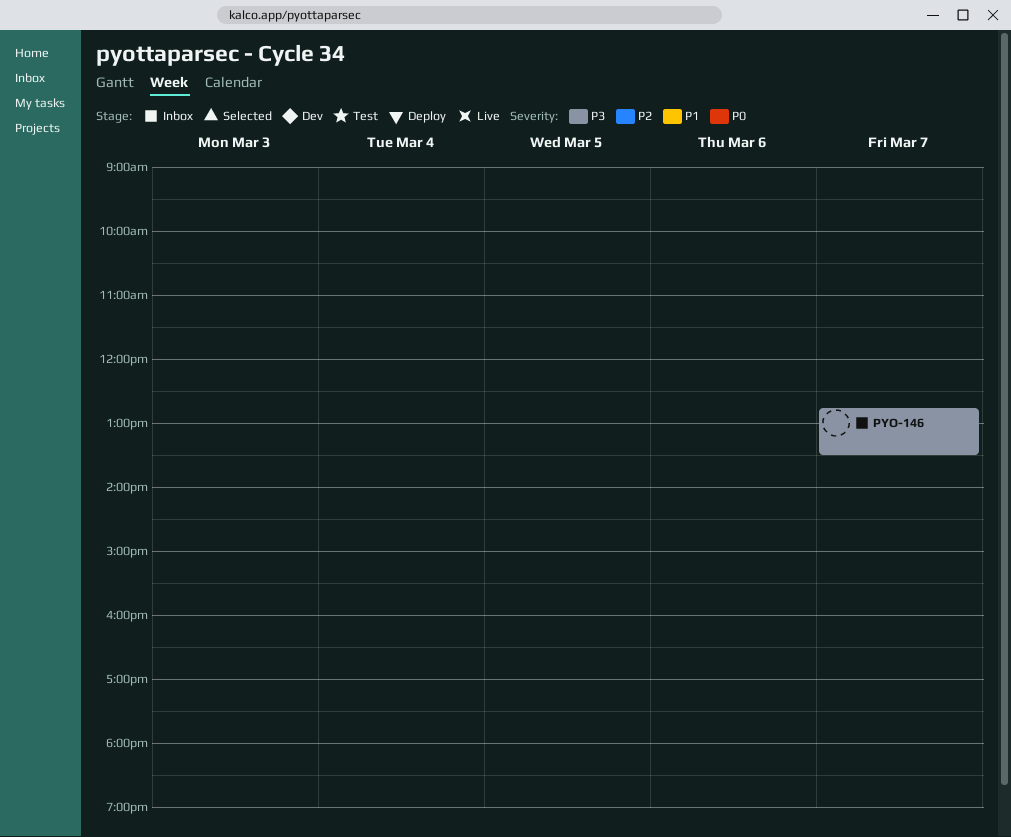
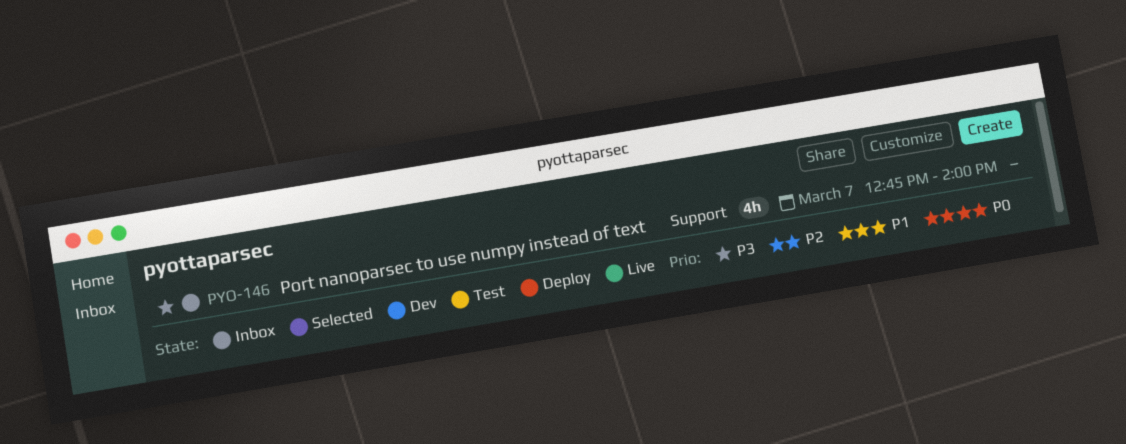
PYO-146, ends: 13:30 -> 14:00

